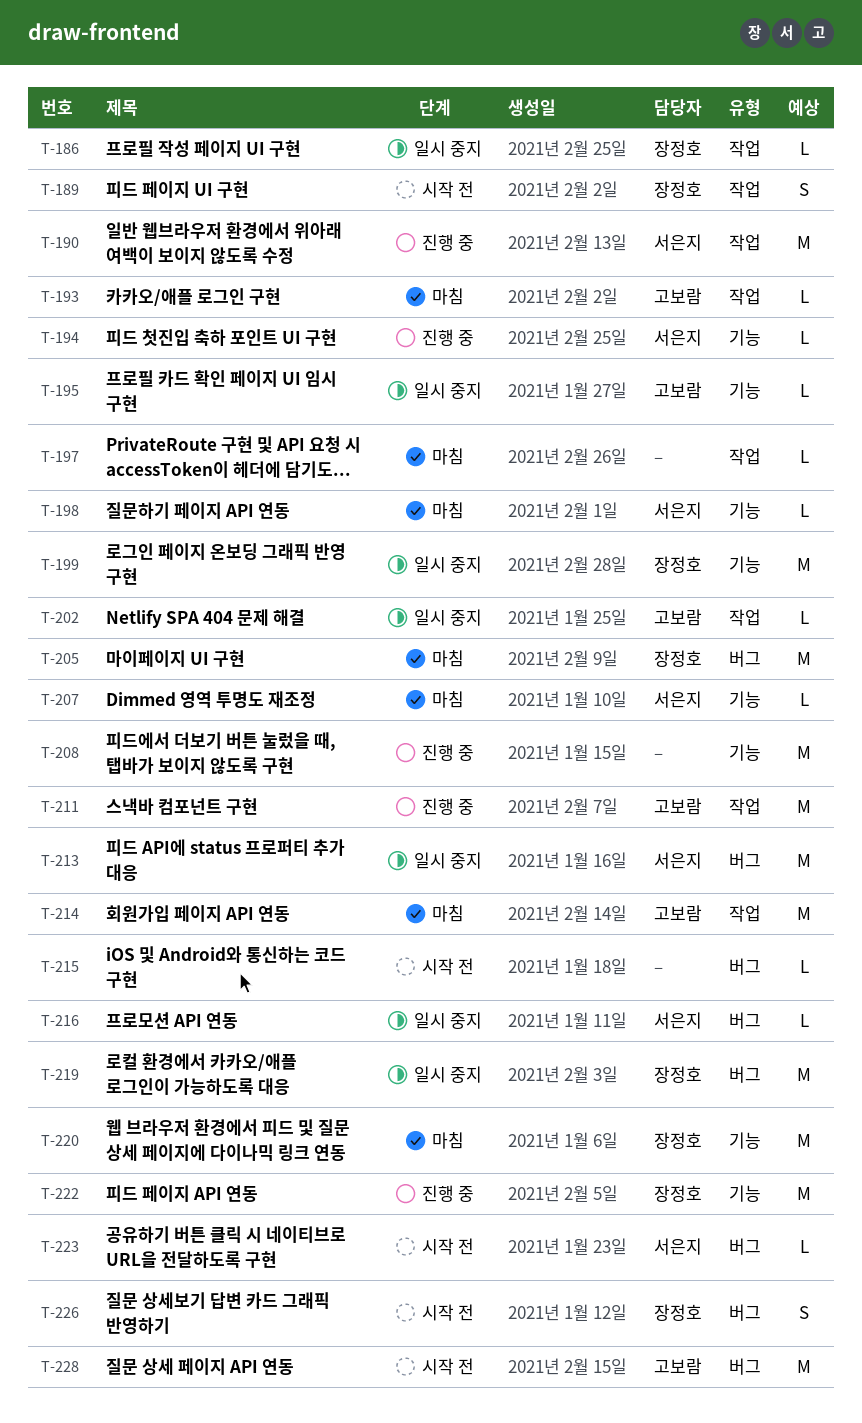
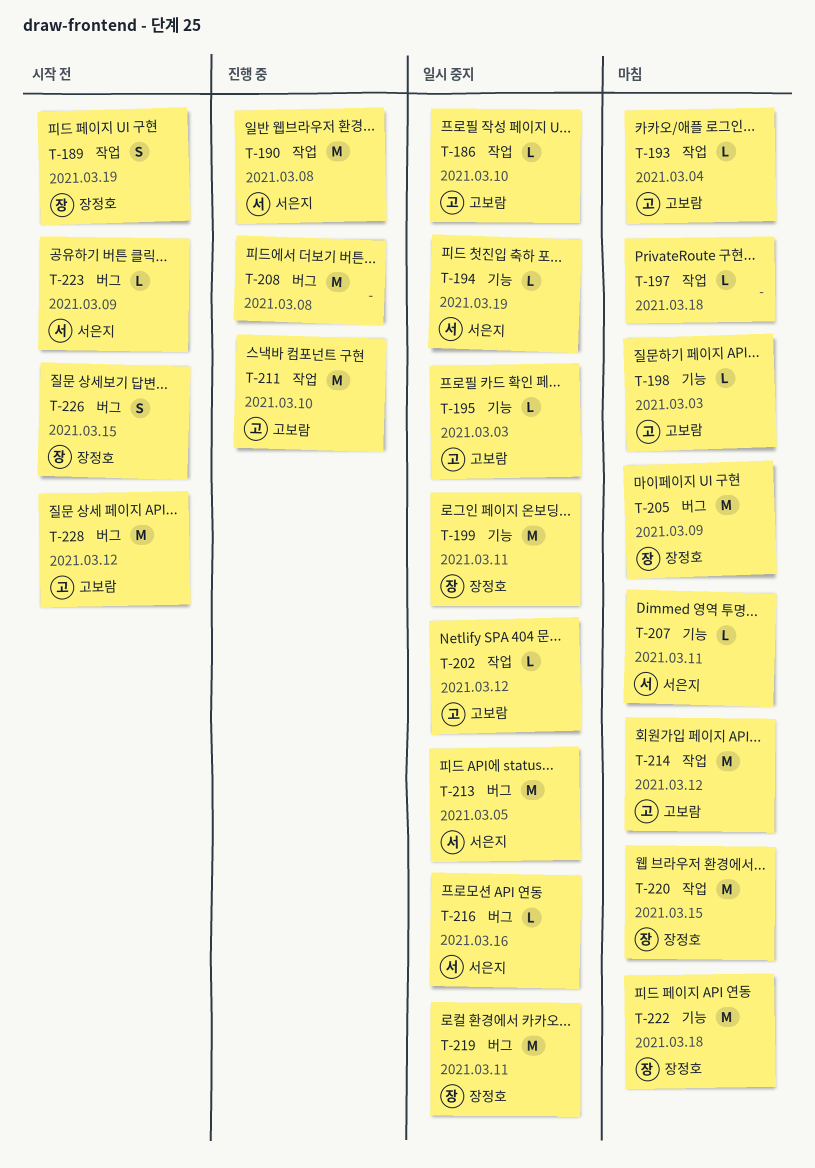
T-186, owner: 장정호 -> 고보람
T-194, status: 진행 중 -> 일시 중지
T-198, owner: 서은지 -> 고보람
T-208, label: 기능 -> 버그
T-215: present -> none
T-220, label: 기능 -> 작업
T-222, status: 진행 중 -> 마침

